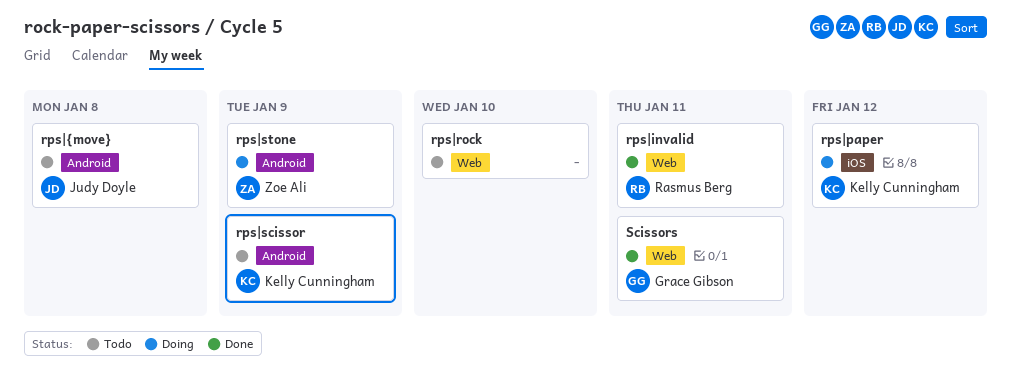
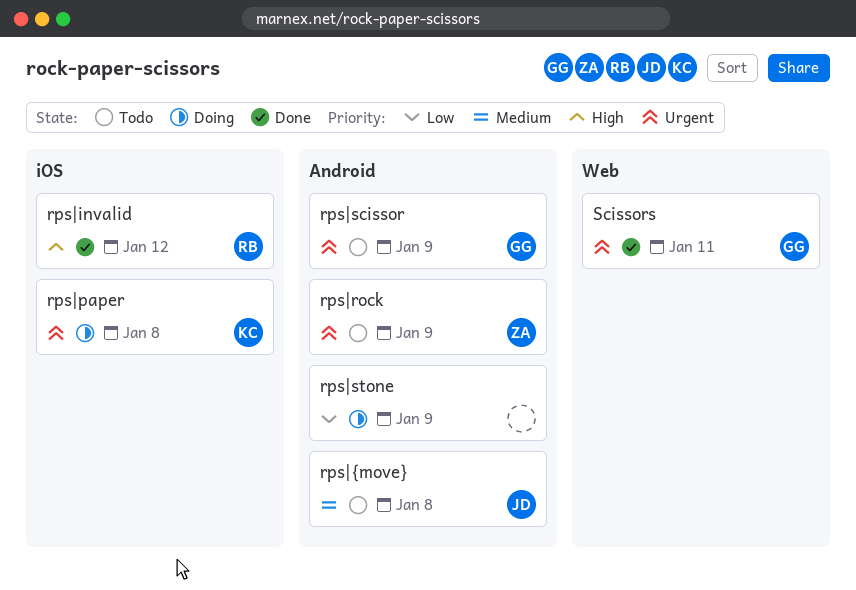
rps|invalid, label: Web -> iOS
rps|invalid, due: Jan 11 -> Jan 12
rps|paper, due: Jan 12 -> Jan 8
rps|rock, owner: none -> Zoe Ali
rps|rock, label: Web -> Android
rps|rock, due: Jan 10 -> Jan 9
rps|scissor, owner: Kelly Cunningham -> Grace Gibson
rps|stone, owner: Zoe Ali -> none

